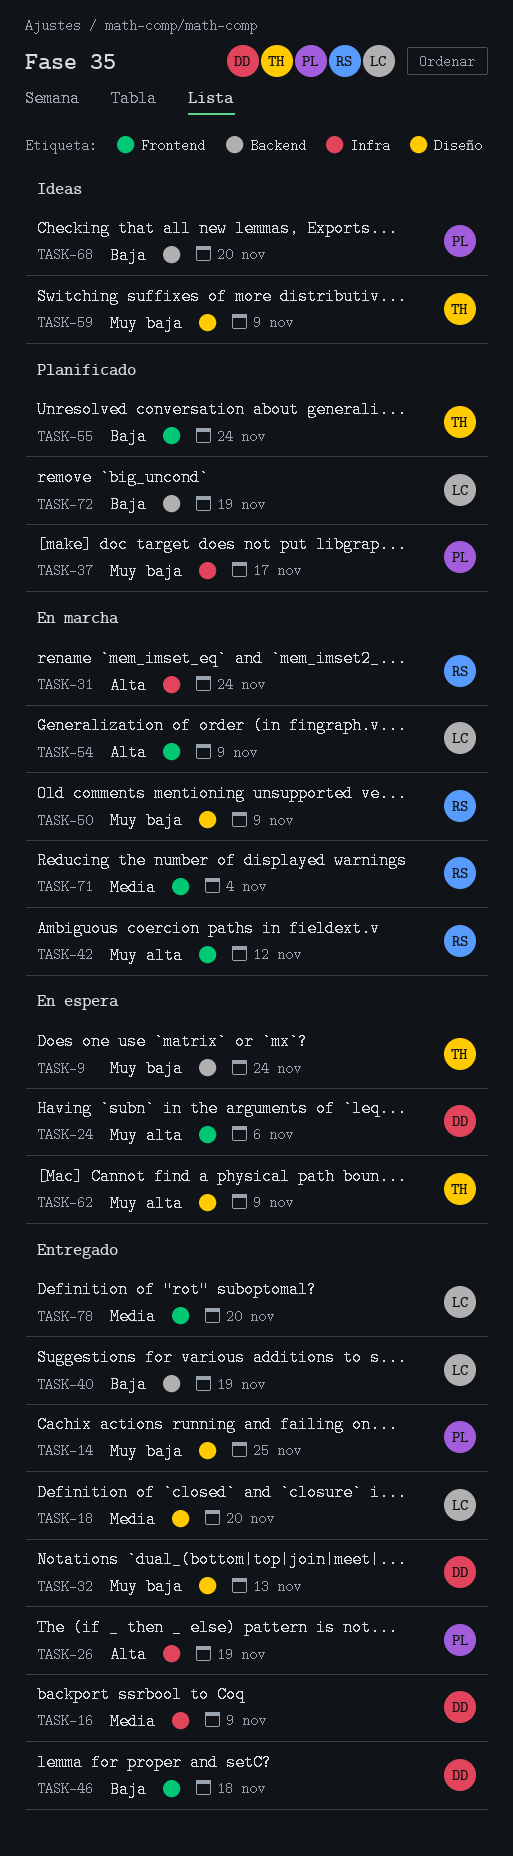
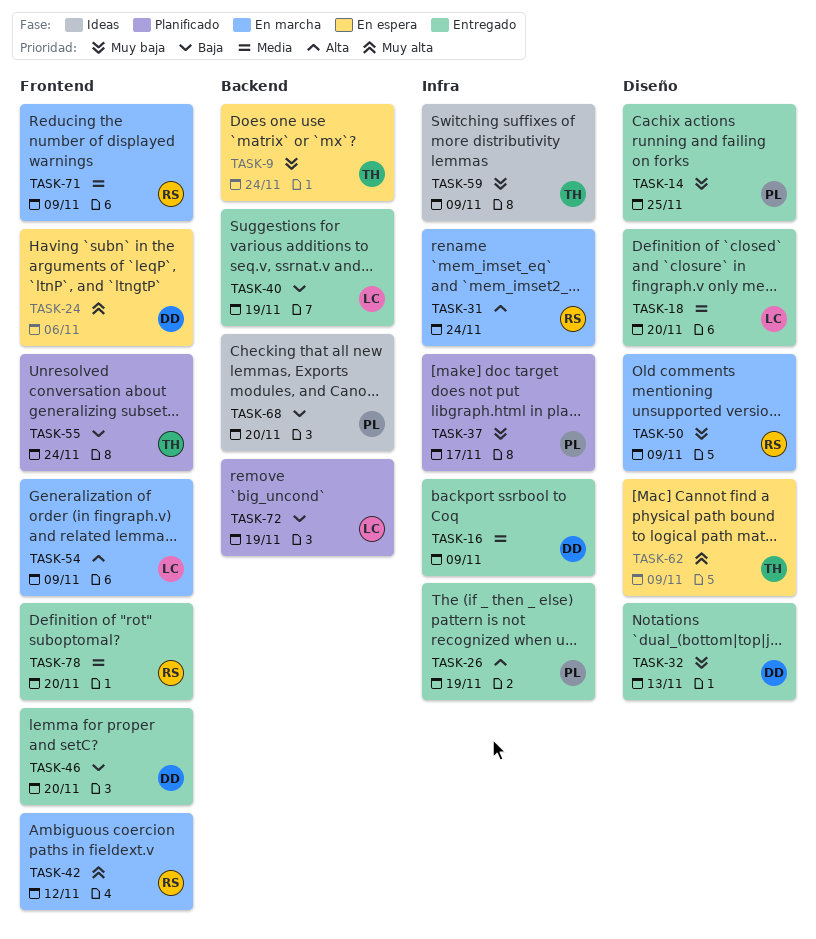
TASK-46, due: Nov 18 -> Nov 20
TASK-59, label: Diseño -> Infra
TASK-71, due: Nov 4 -> Nov 9
TASK-78, owner: LC -> RS

